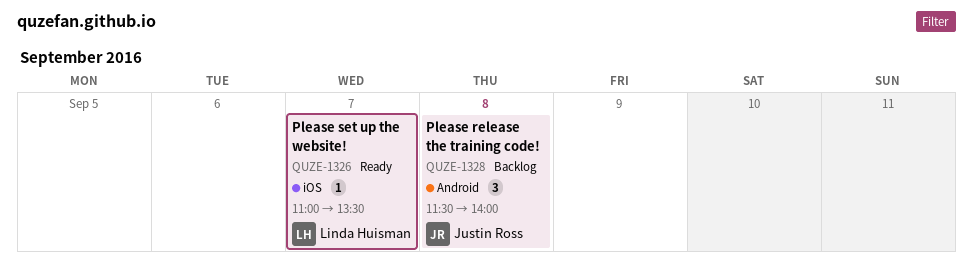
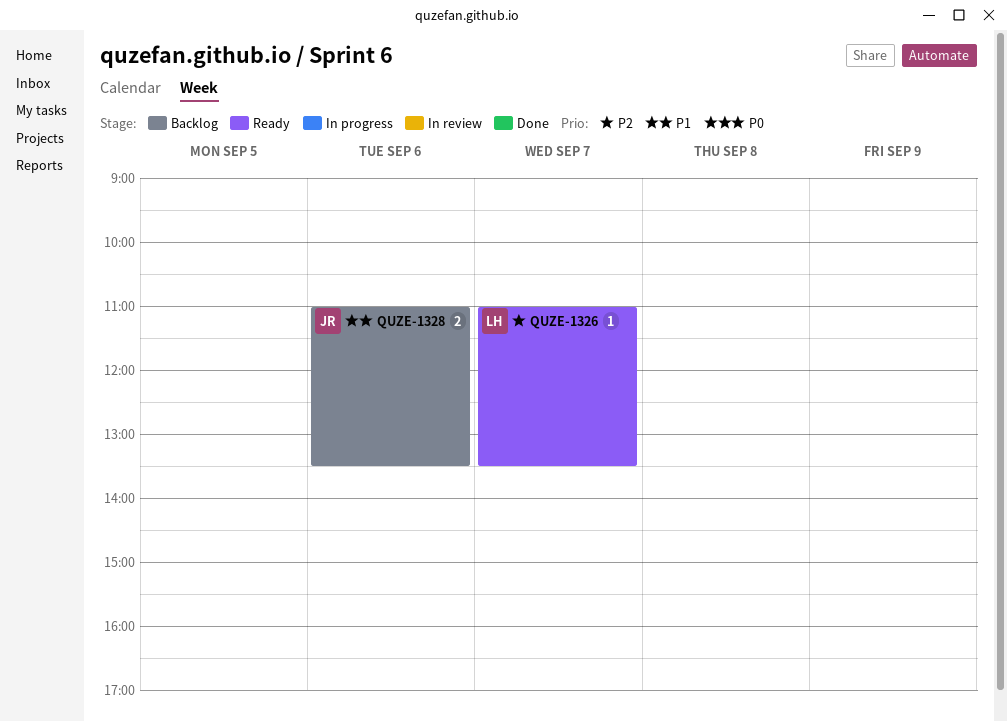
QUZE-1328, estimate: 3 -> 2
QUZE-1328, day: Sep 8 -> Sep 6
QUZE-1328, begins: 11:30 -> 11:00
QUZE-1328, ends: 14:00 -> 13:30

